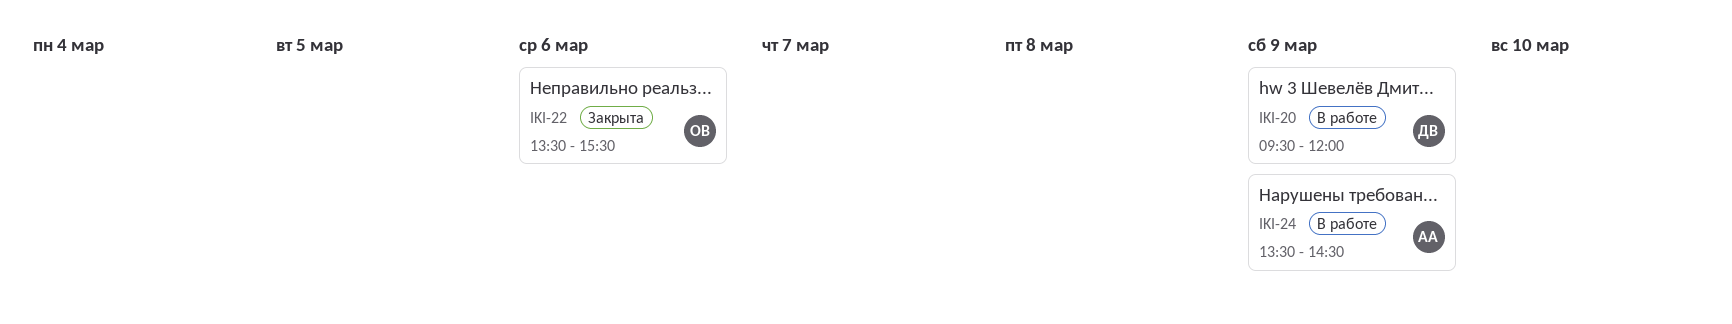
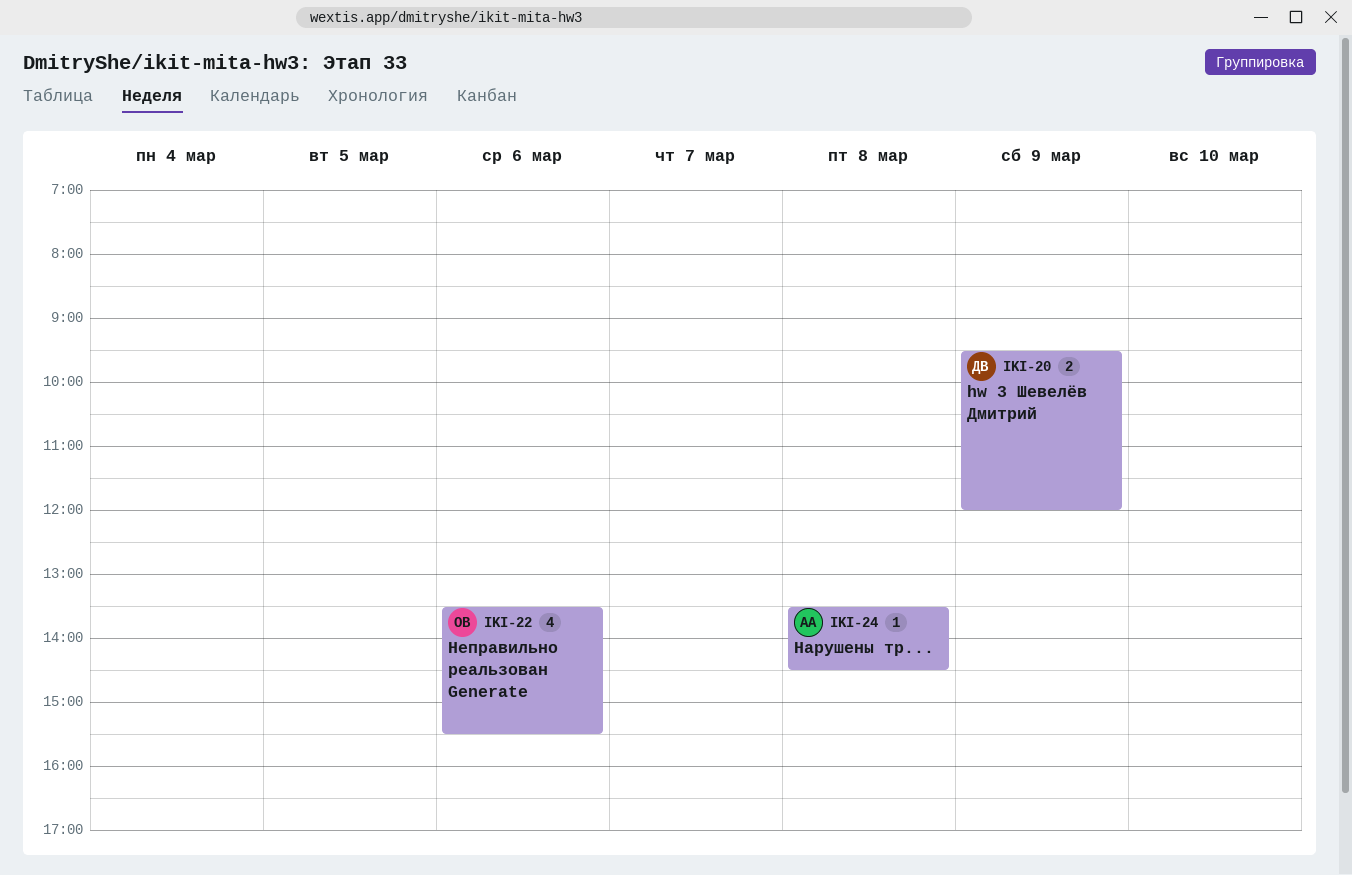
IKI-24, day: Mar 9 -> Mar 8

